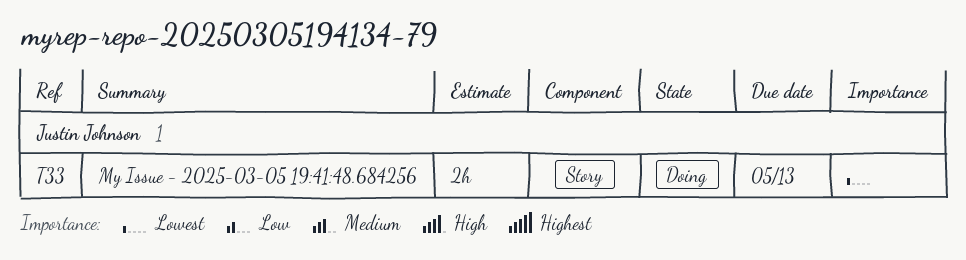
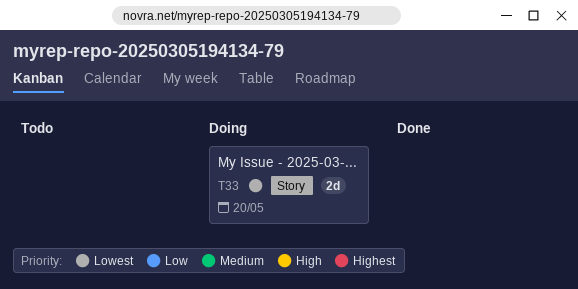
T33, estimate: 2h -> 2d
T33, due: May 13 -> May 20

